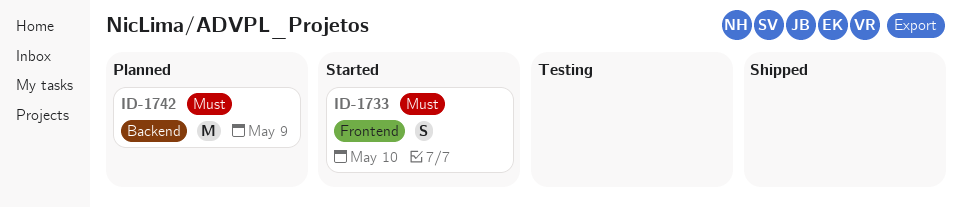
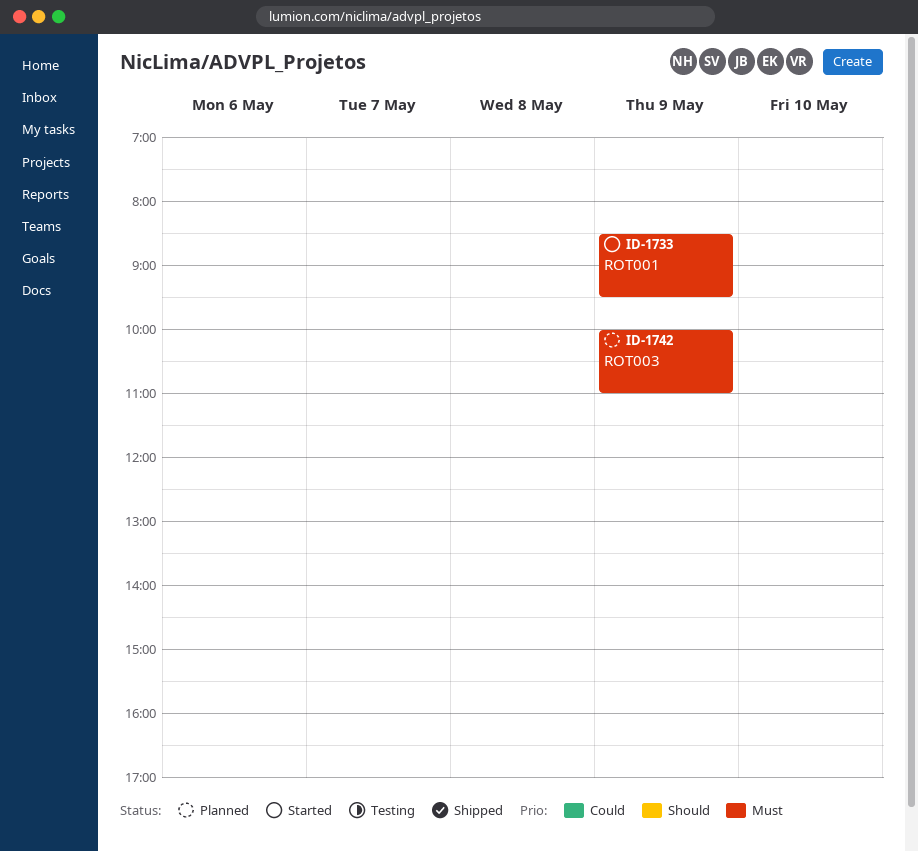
ID-1733, day: May 10 -> May 9

